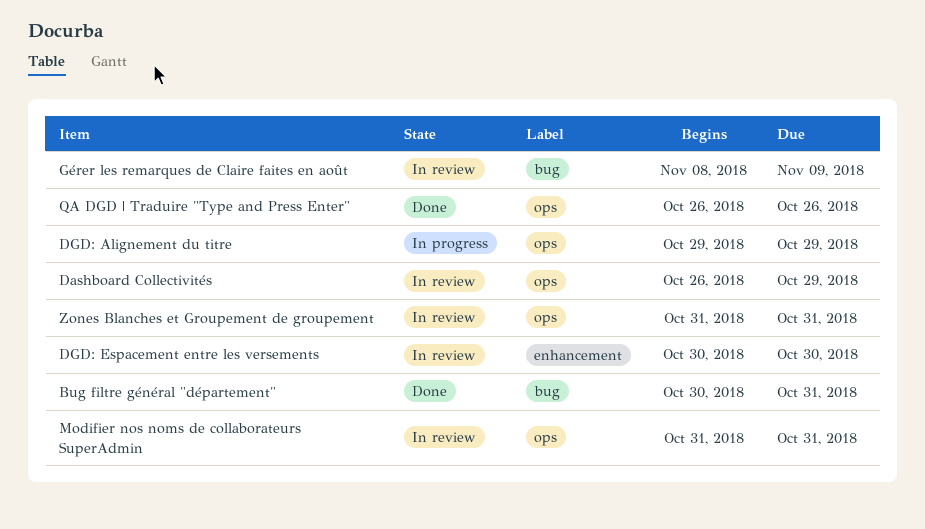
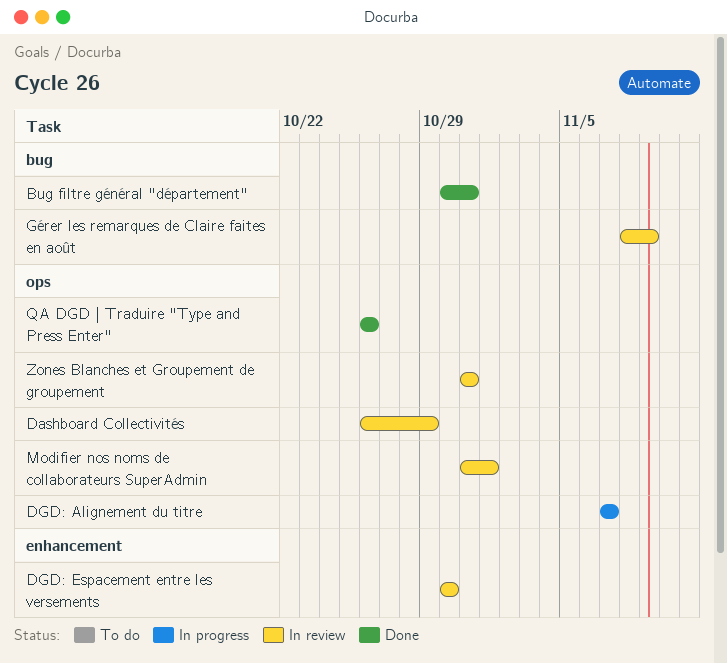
DGD: Alignement du titre, start: Oct 29 -> Nov 7
DGD: Alignement du titre, due: Oct 29 -> Nov 7
Modifier nos noms de collaborateurs SuperAdmin, due: Oct 31 -> Nov 1

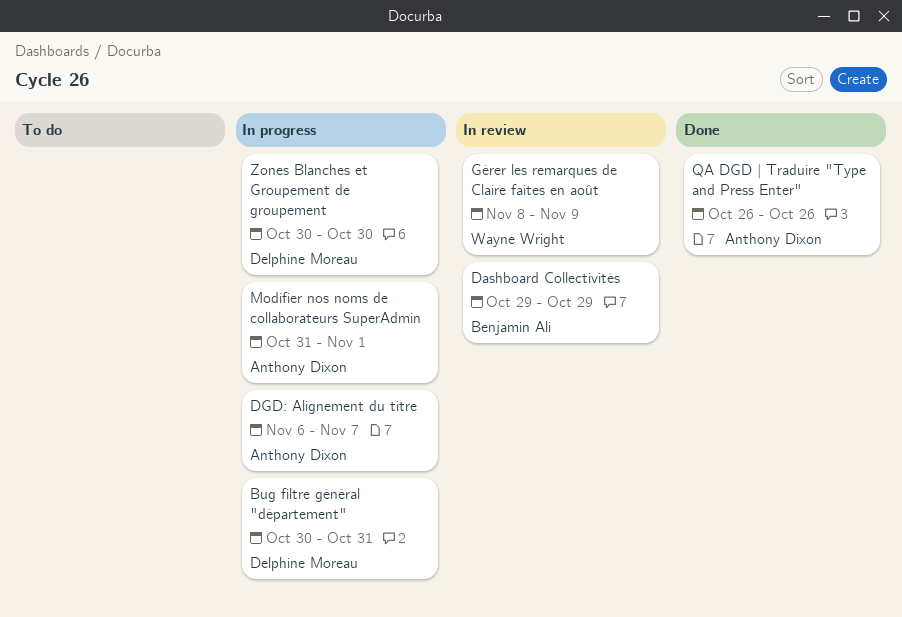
Bug filtre général "département", status: Done -> In progress
Dashboard Collectivités, start: Oct 26 -> Oct 29
DGD: Alignement du titre, start: Nov 7 -> Nov 6
DGD: Espacement entre les versements: present -> none
Modifier nos noms de collaborateurs SuperAdmin, status: In review -> In progress
Zones Blanches et Groupement de groupement, status: In review -> In progress
Zones Blanches et Groupement de groupement, start: Oct 31 -> Oct 30
Zones Blanches et Groupement de groupement, due: Oct 31 -> Oct 30

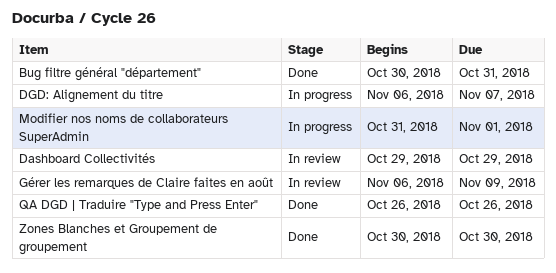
Bug filtre général "département", status: In progress -> Done
Gérer les remarques de Claire faites en août, start: Nov 8 -> Nov 6
Zones Blanches et Groupement de groupement, status: In progress -> Done

